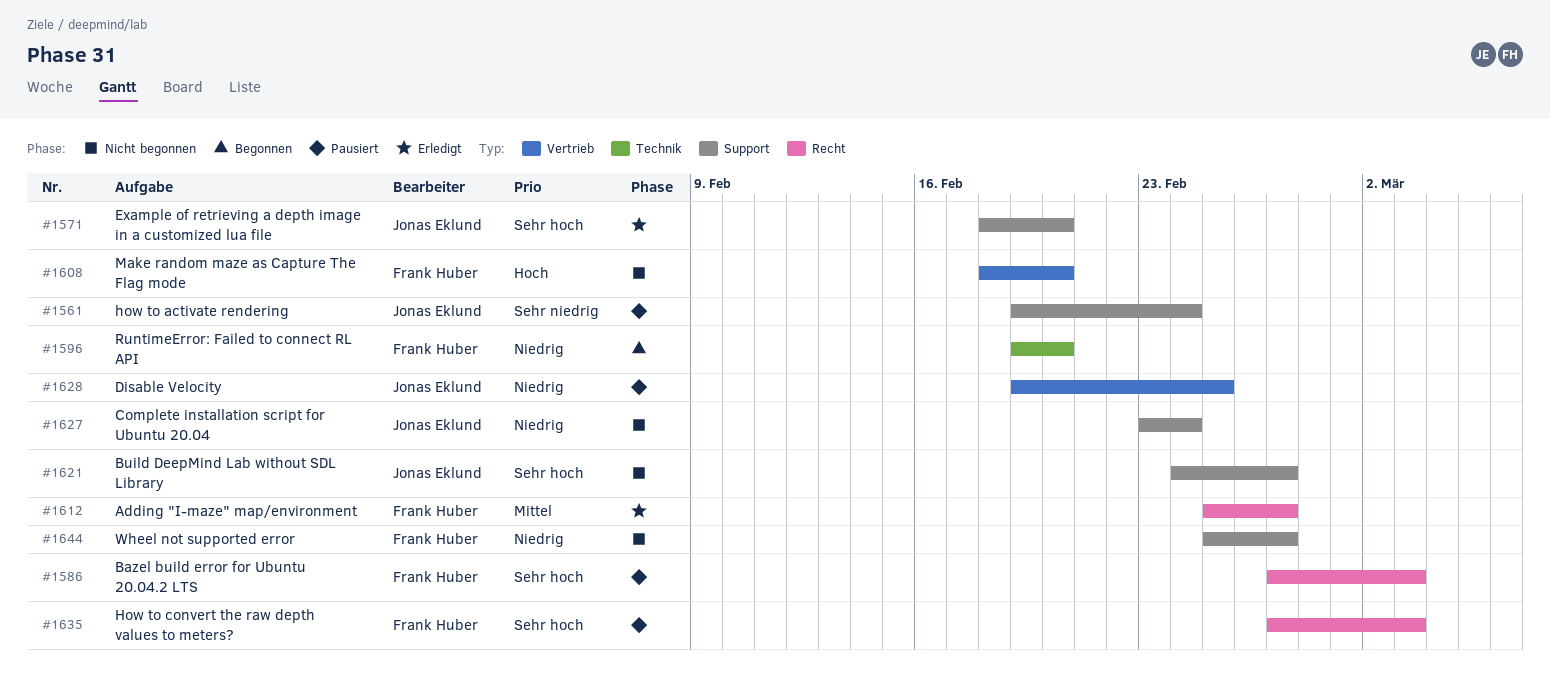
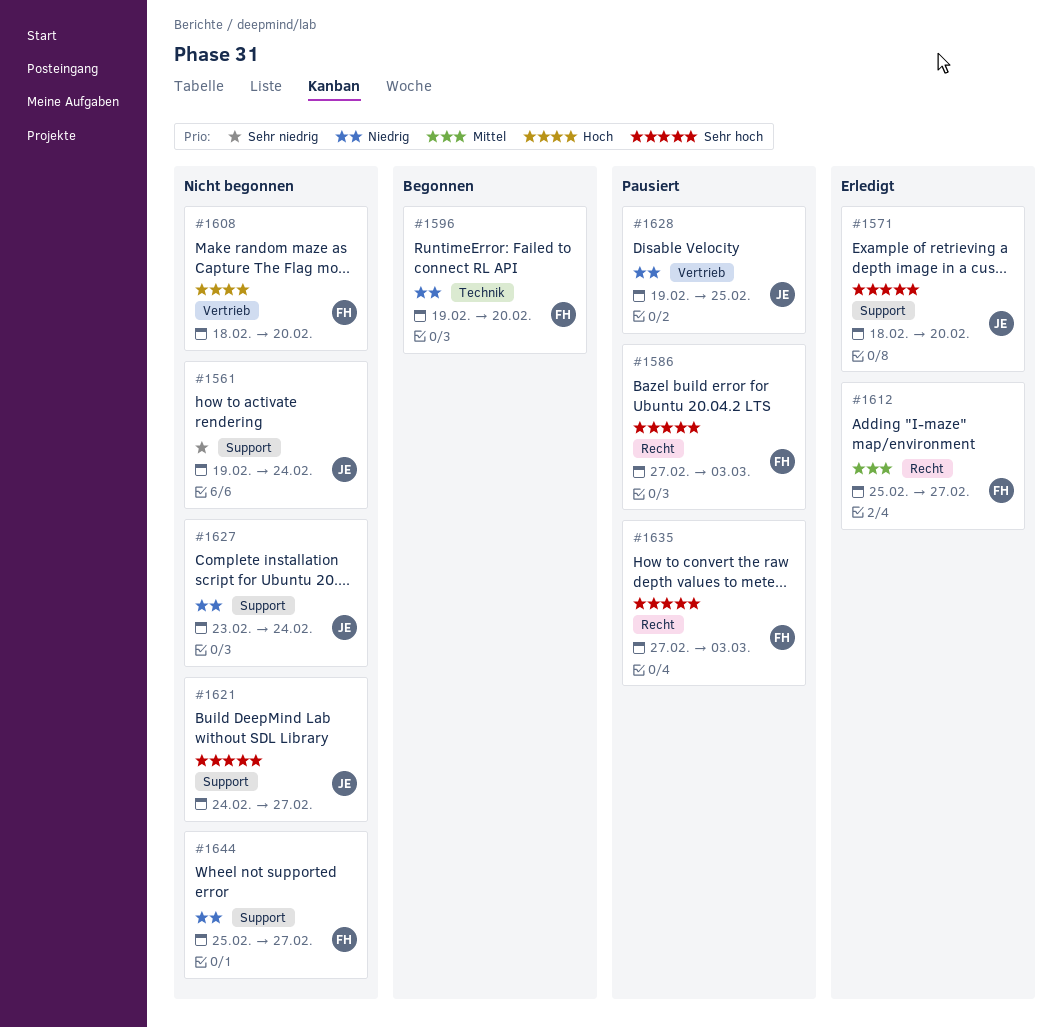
#1561, status: Pausiert -> Nicht begonnen

